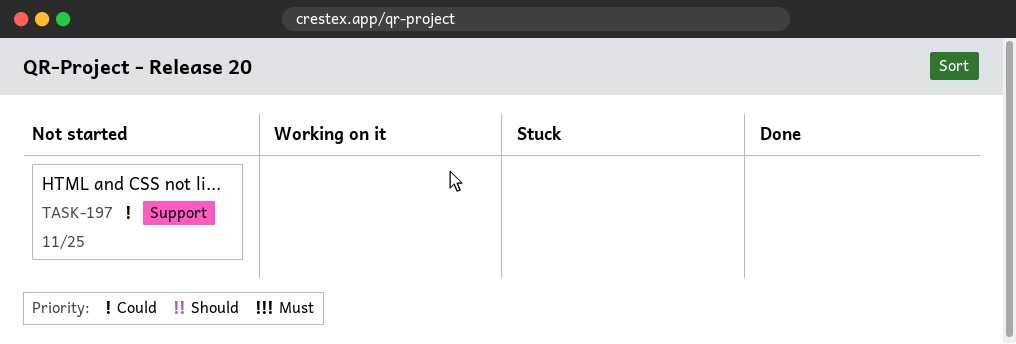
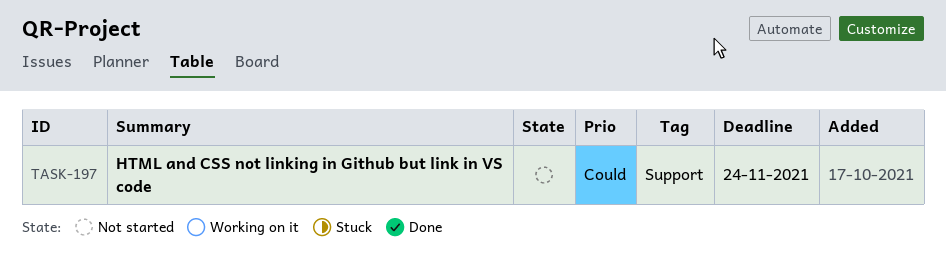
TASK-197, due: Nov 25 -> Nov 24

